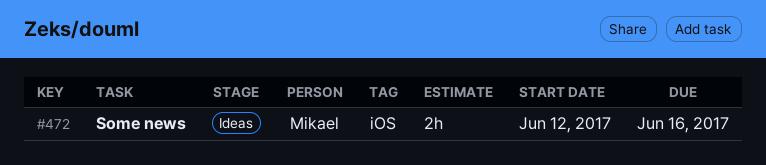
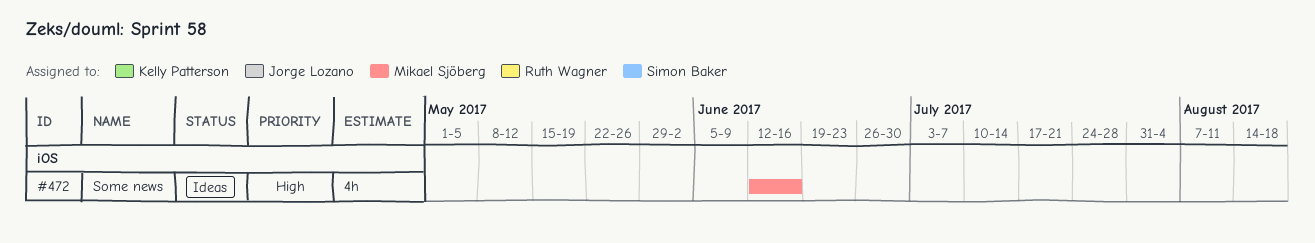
#472, estimate: 2h -> 4h

